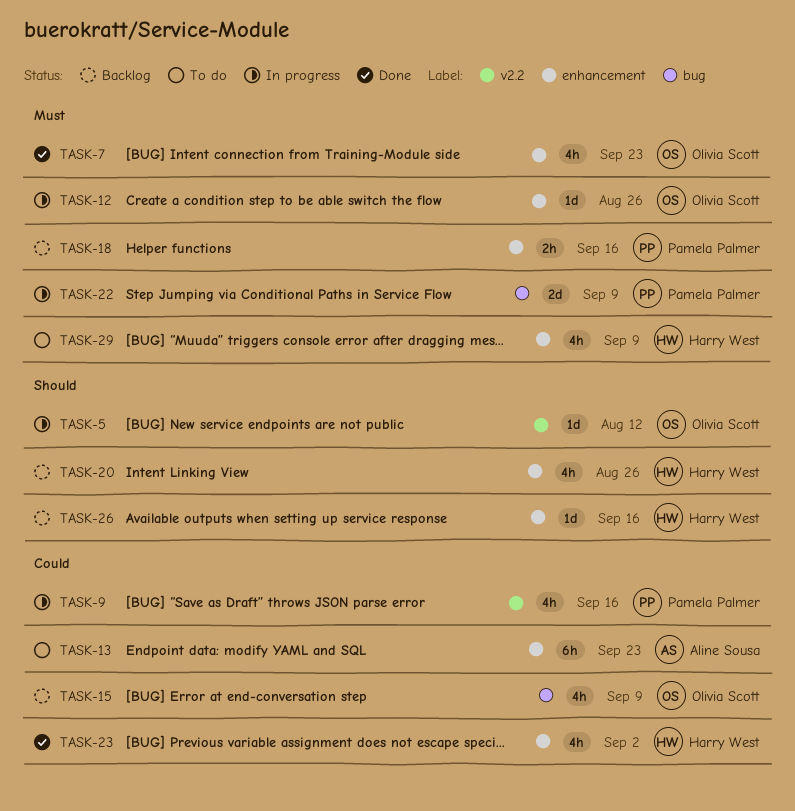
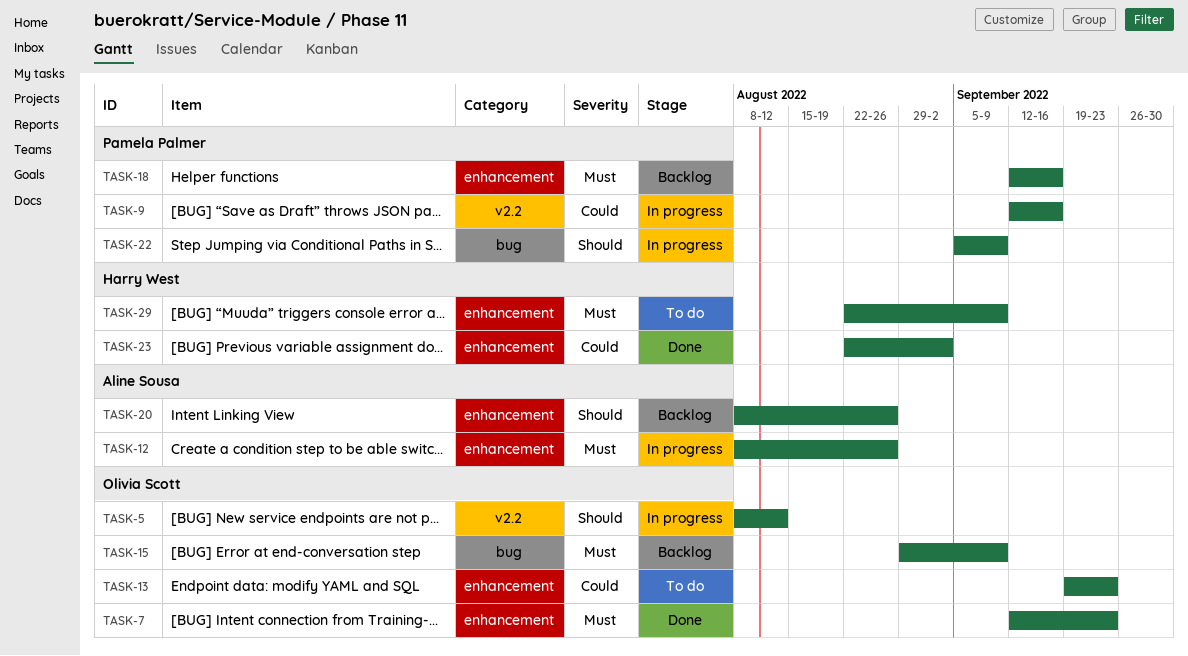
TASK-12, owner: Olivia Scott -> Aline Sousa
TASK-13, owner: Aline Sousa -> Olivia Scott
TASK-15, priority: Could -> Must
TASK-20, owner: Harry West -> Aline Sousa
TASK-22, priority: Must -> Should
TASK-26: present -> none

